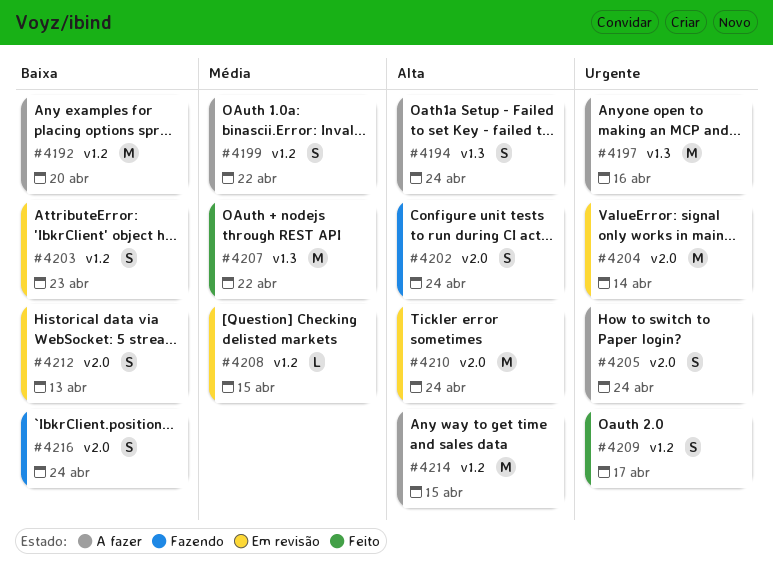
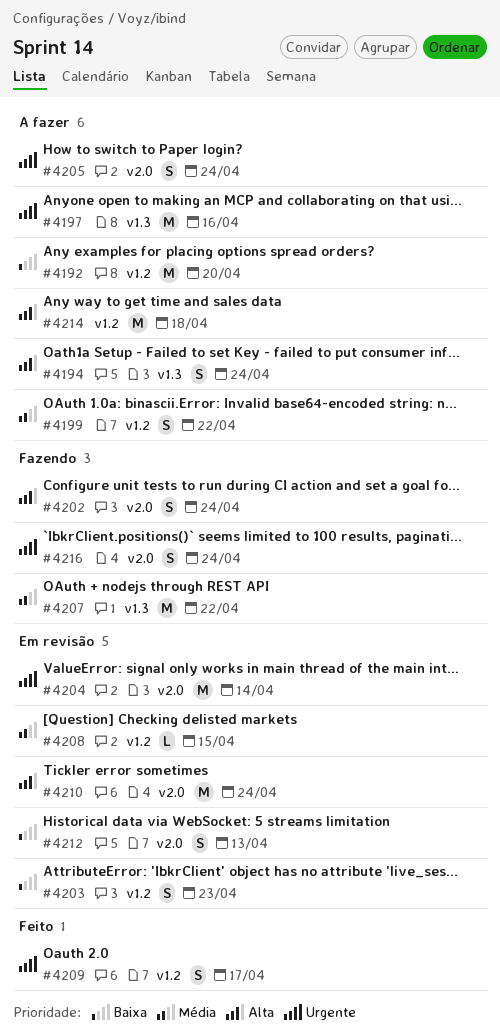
#4207, status: Feito -> Fazendo
#4214, due: Apr 15 -> Apr 18
#4216, priority: Baixa -> Urgente

